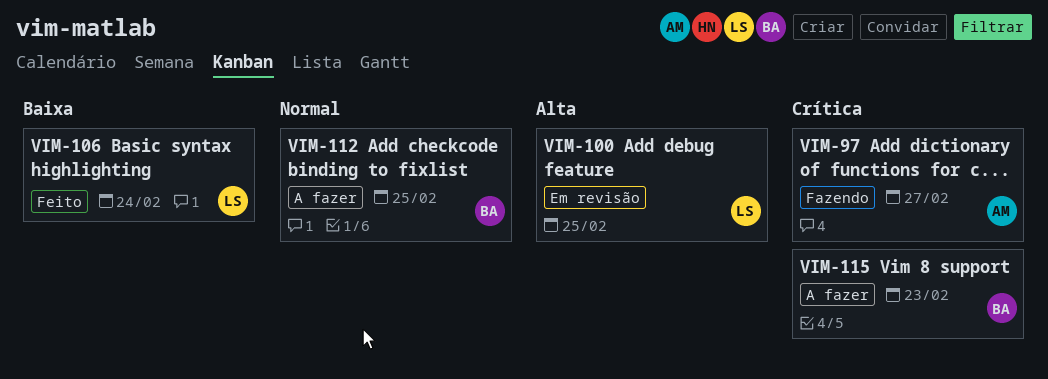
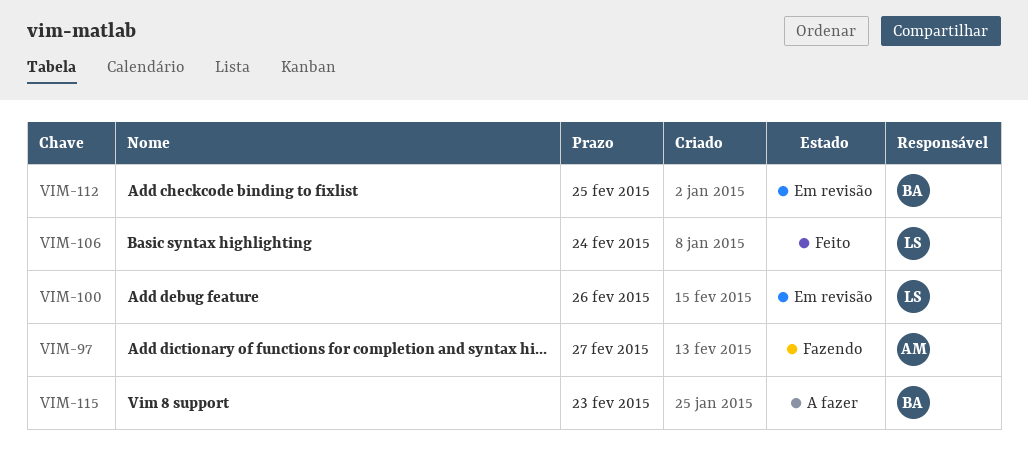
VIM-100, due: Feb 25 -> Feb 26
VIM-112, status: A fazer -> Em revisão

